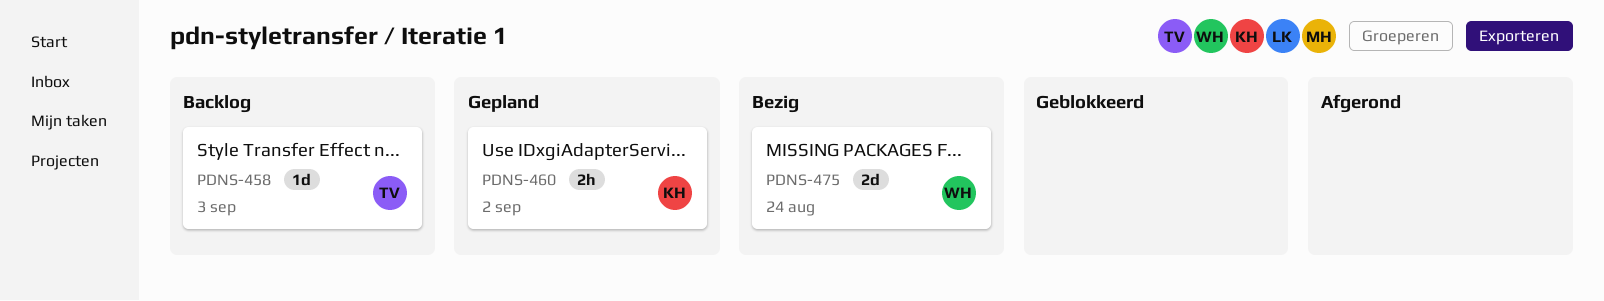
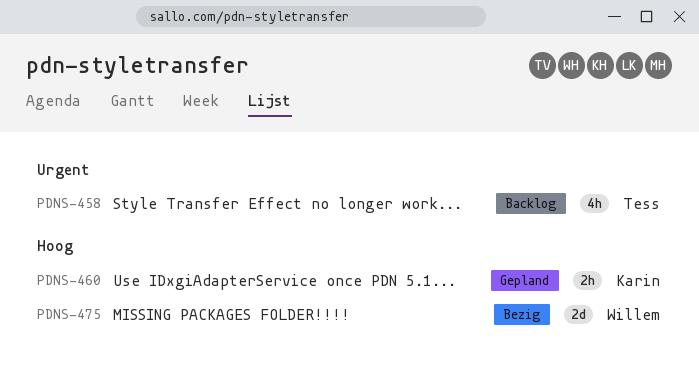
PDNS-458, estimate: 1d -> 4h

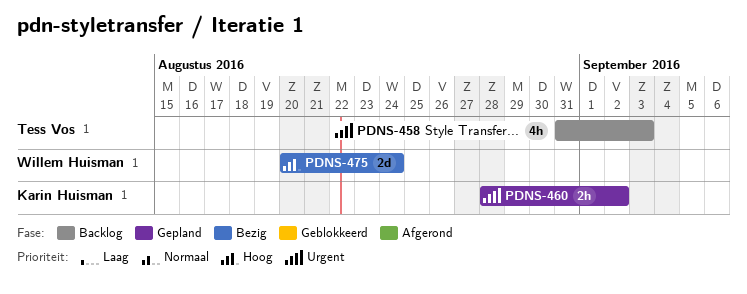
PDNS-460, priority: Hoog -> Urgent

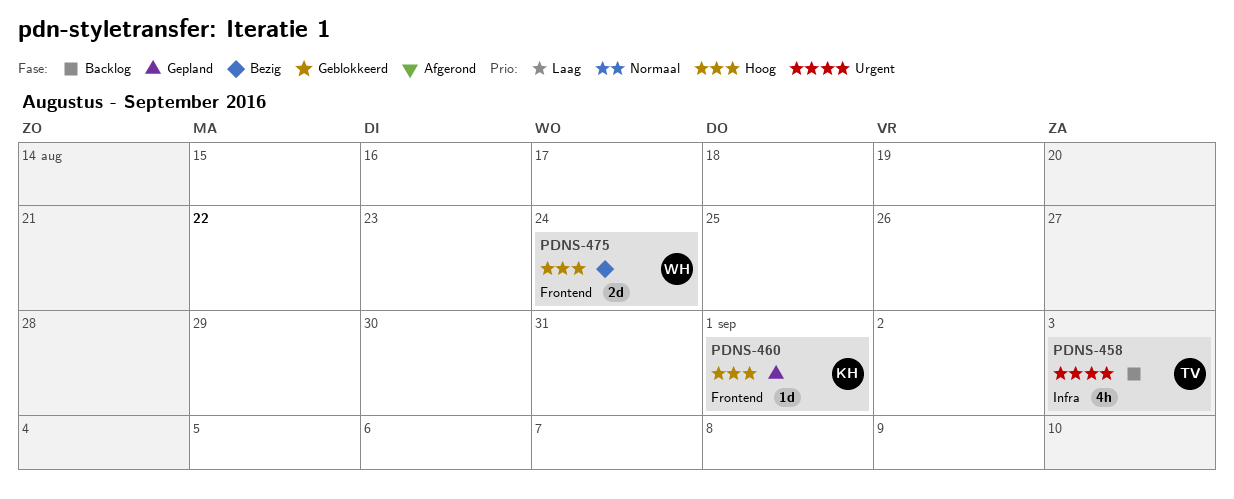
PDNS-460, priority: Urgent -> Hoog
PDNS-460, estimate: 2h -> 1d
PDNS-460, due: Sep 2 -> Sep 1

